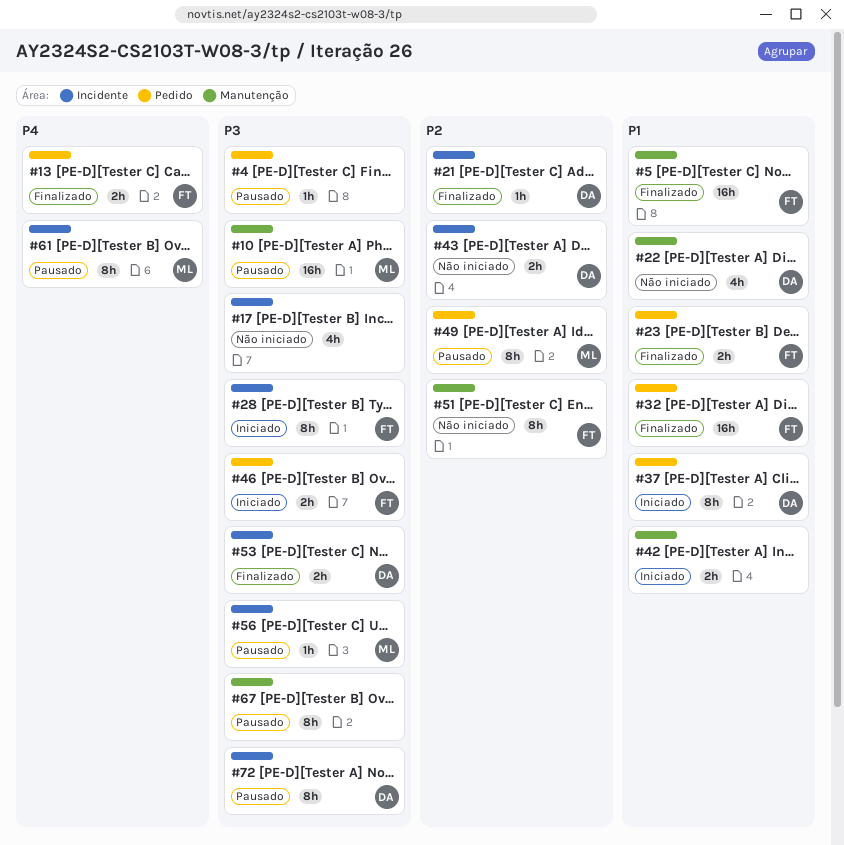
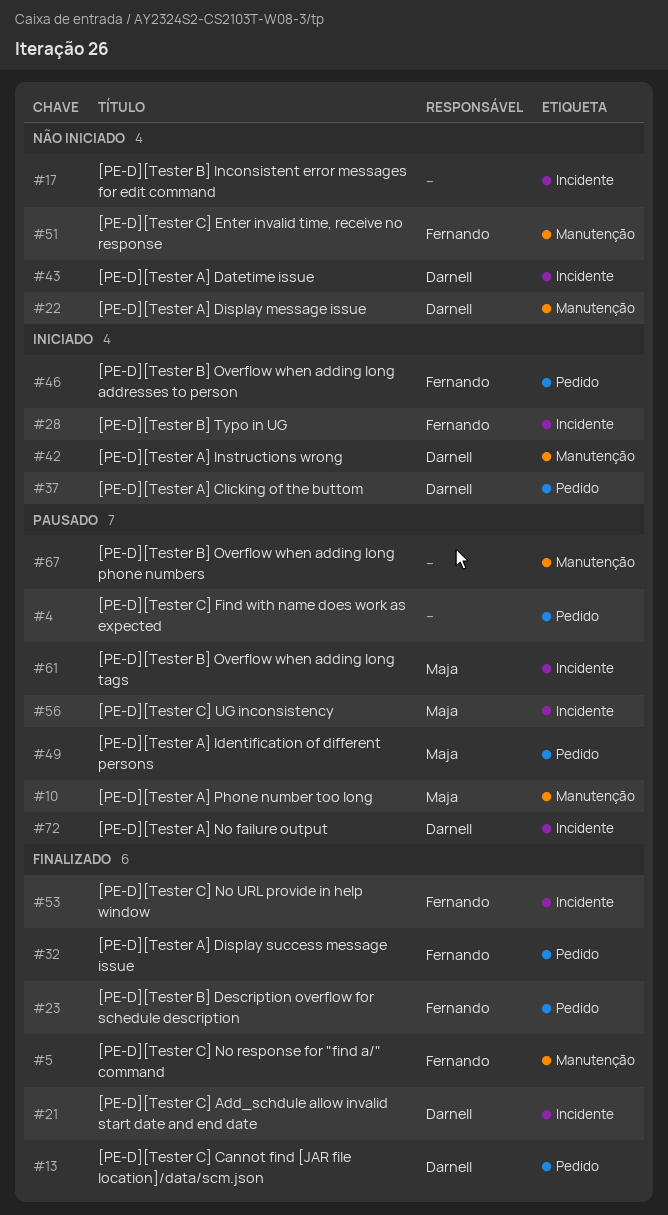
#13, owner: Fernando -> Darnell
#42, owner: none -> Darnell
#53, owner: Darnell -> Fernando

